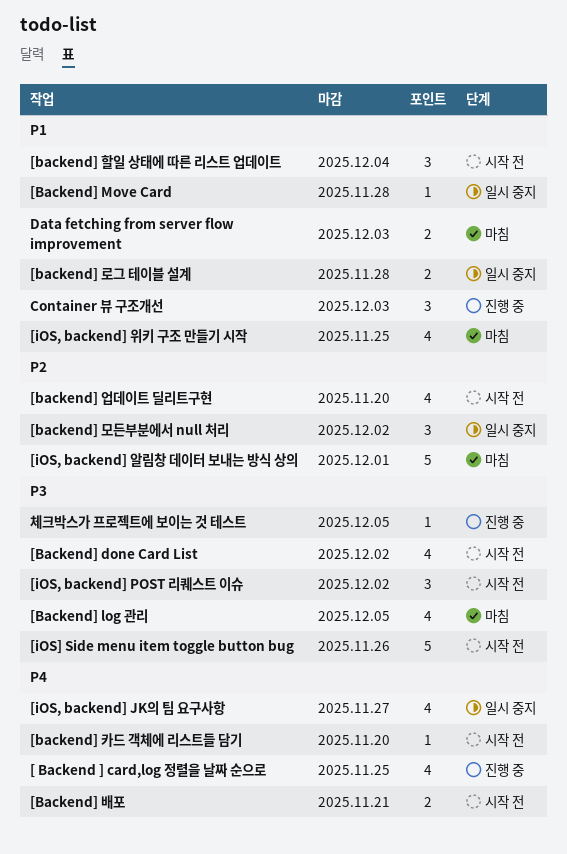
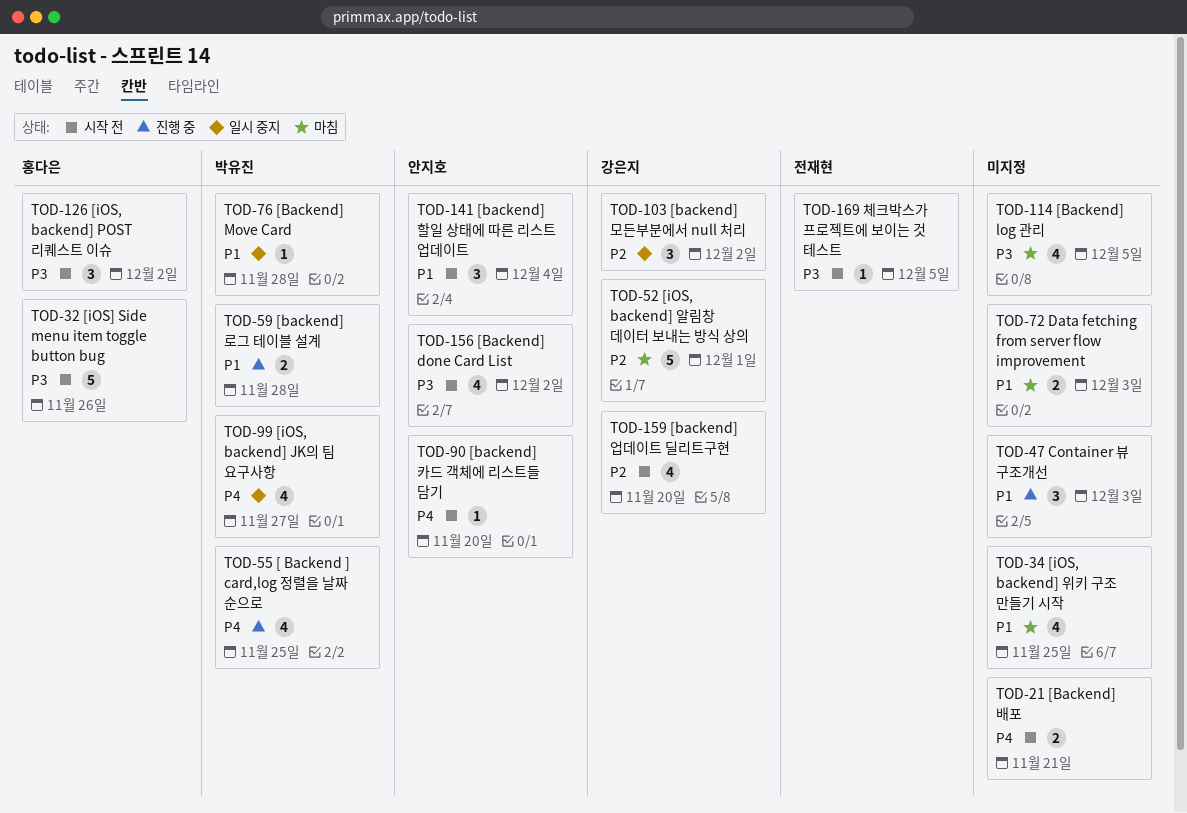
[backend] 로그 테이블 설계, status: 일시 중지 -> 진행 중
체크박스가 프로젝트에 보이는 것 테스트, status: 진행 중 -> 시작 전

